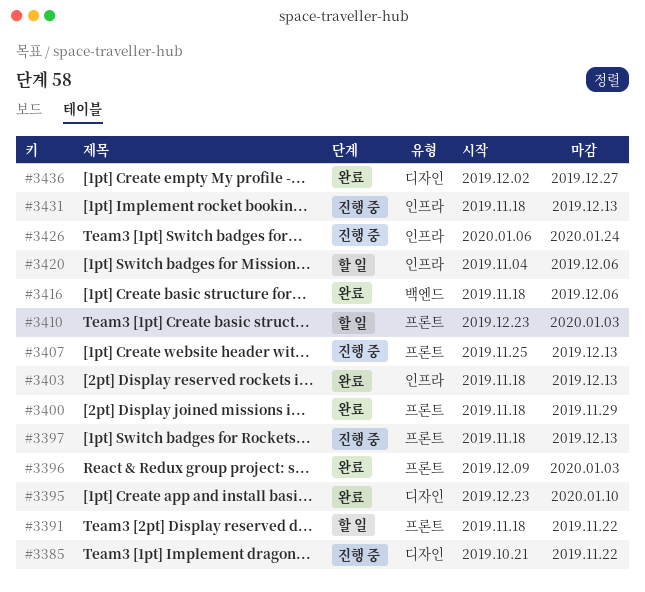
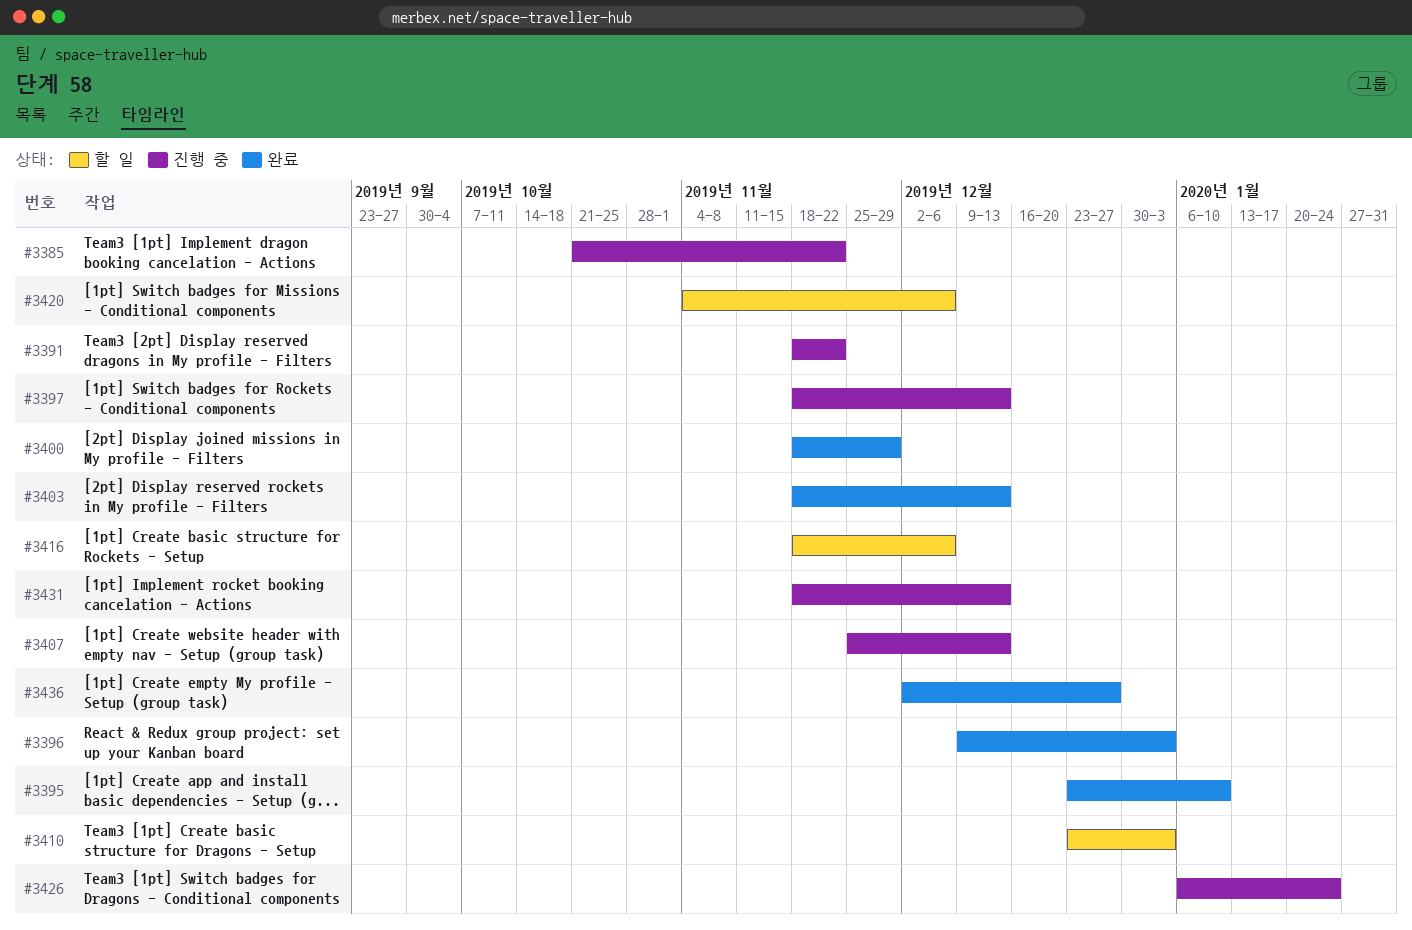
#3391, status: 할 일 -> 진행 중
#3416, status: 완료 -> 할 일

